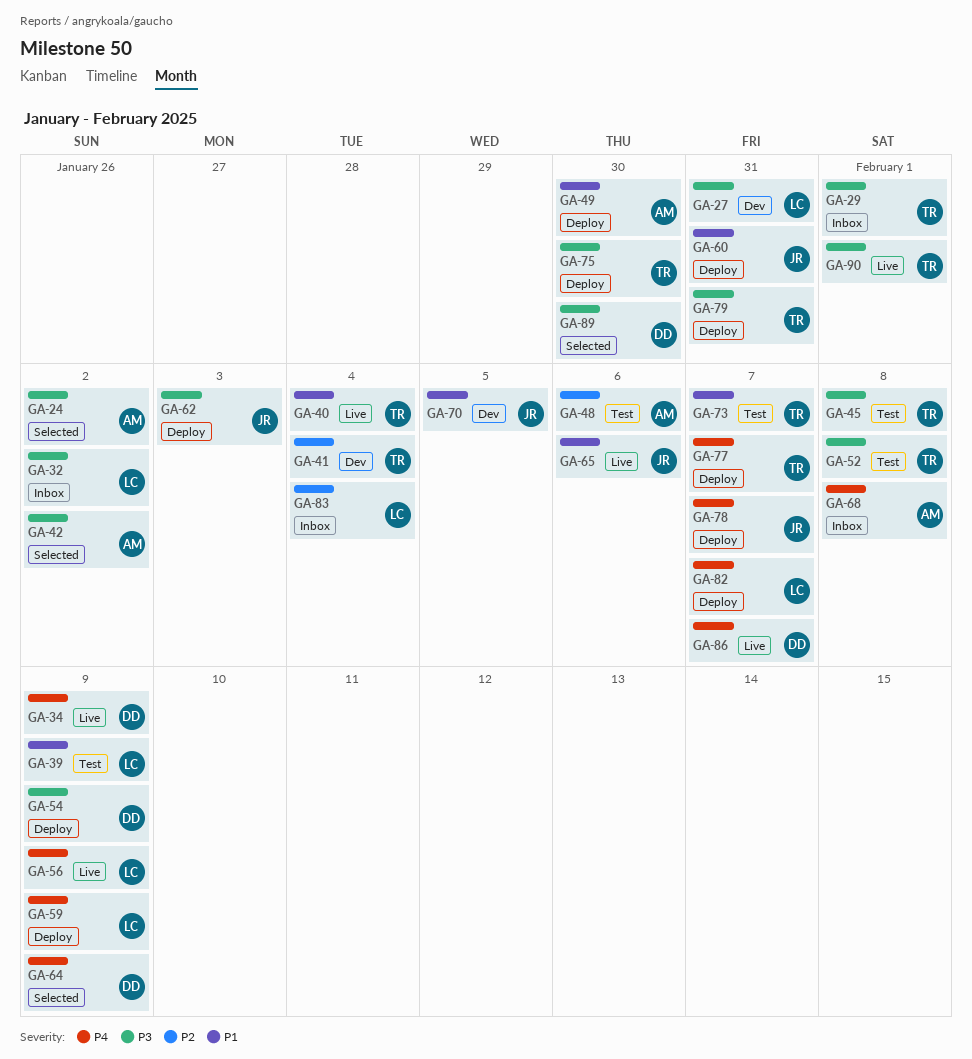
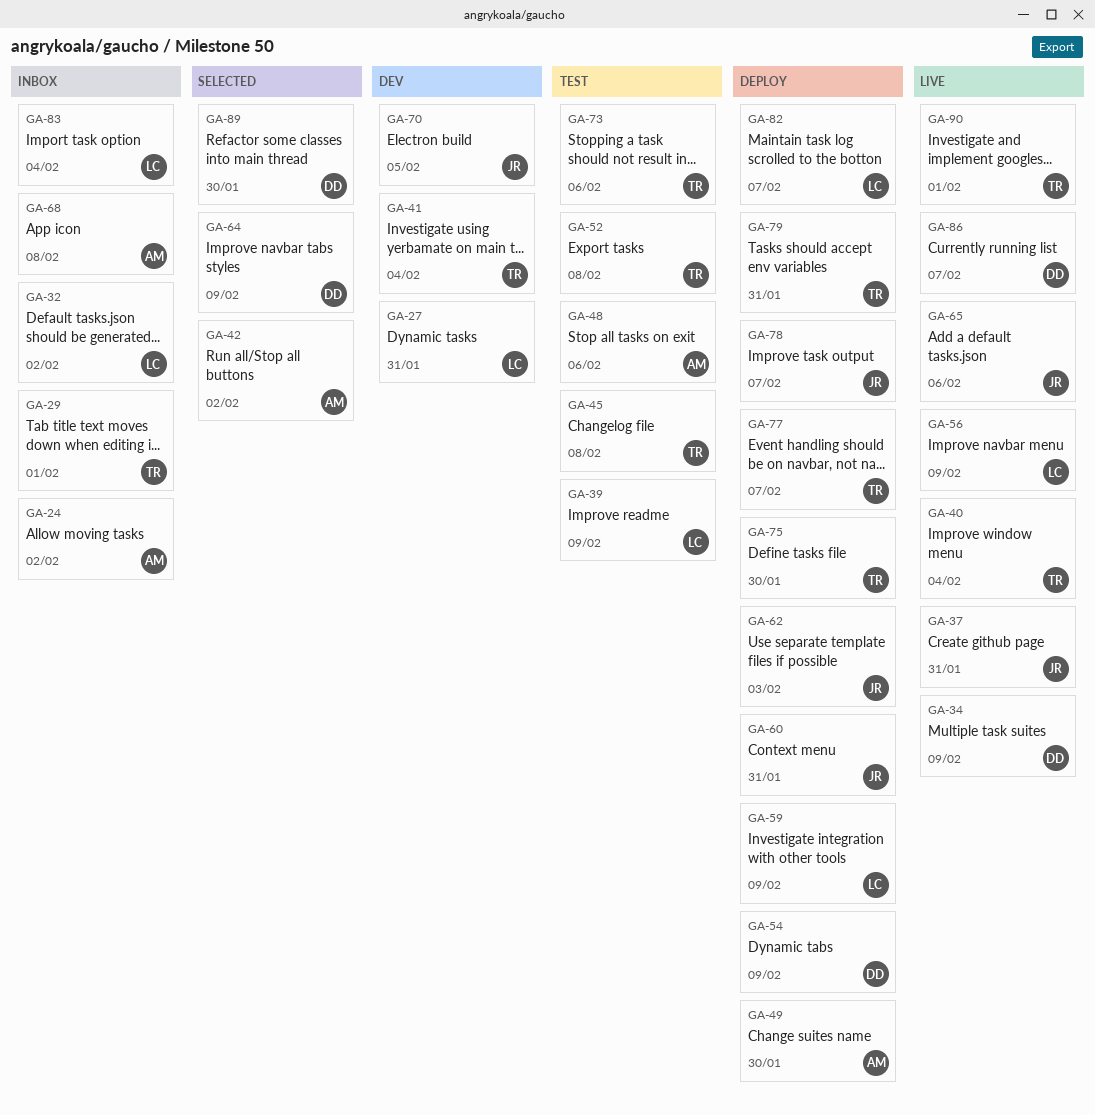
GA-24, status: Selected -> Inbox
GA-37: none -> present
GA-73, due: Feb 7 -> Feb 6

